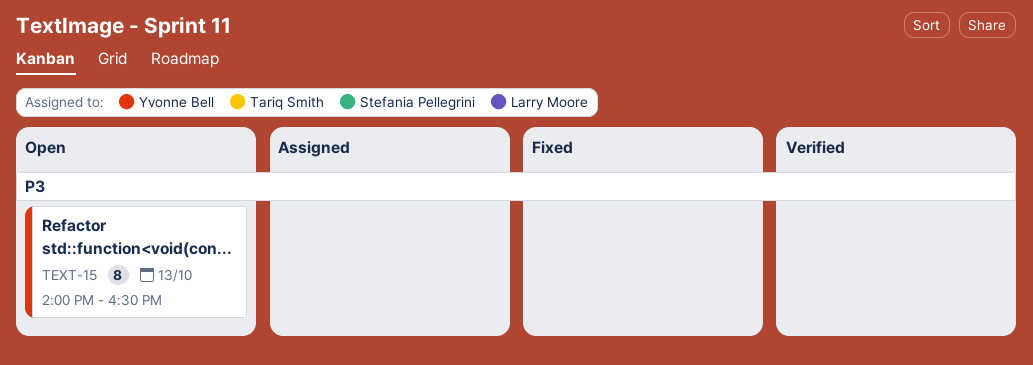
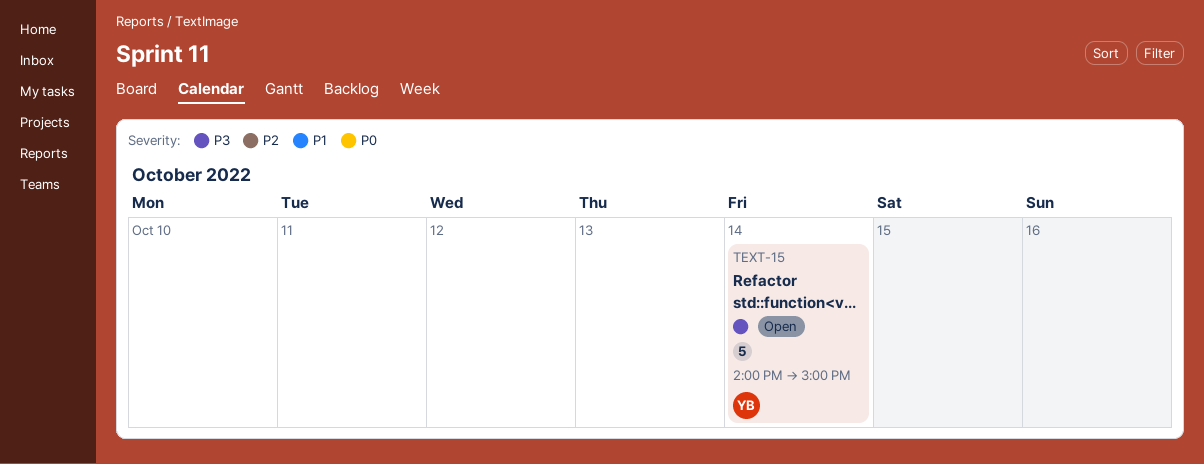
TEXT-15, estimate: 8 -> 5
TEXT-15, day: Oct 13 -> Oct 14
TEXT-15, ends: 16:30 -> 15:00

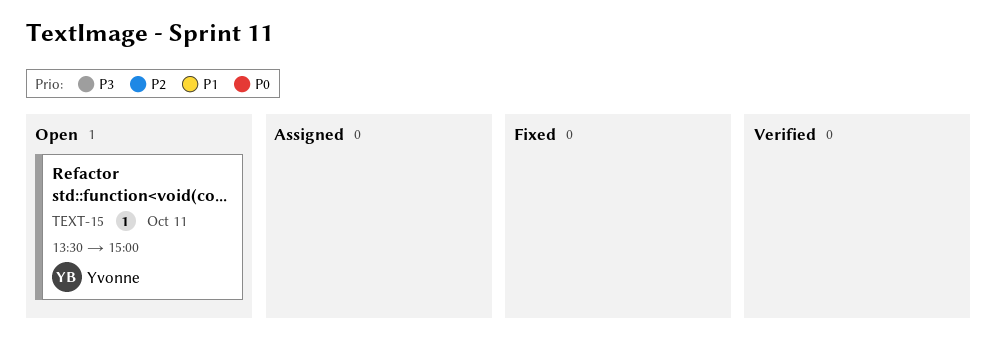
TEXT-15, estimate: 5 -> 1
TEXT-15, day: Oct 14 -> Oct 11
TEXT-15, begins: 14:00 -> 13:30

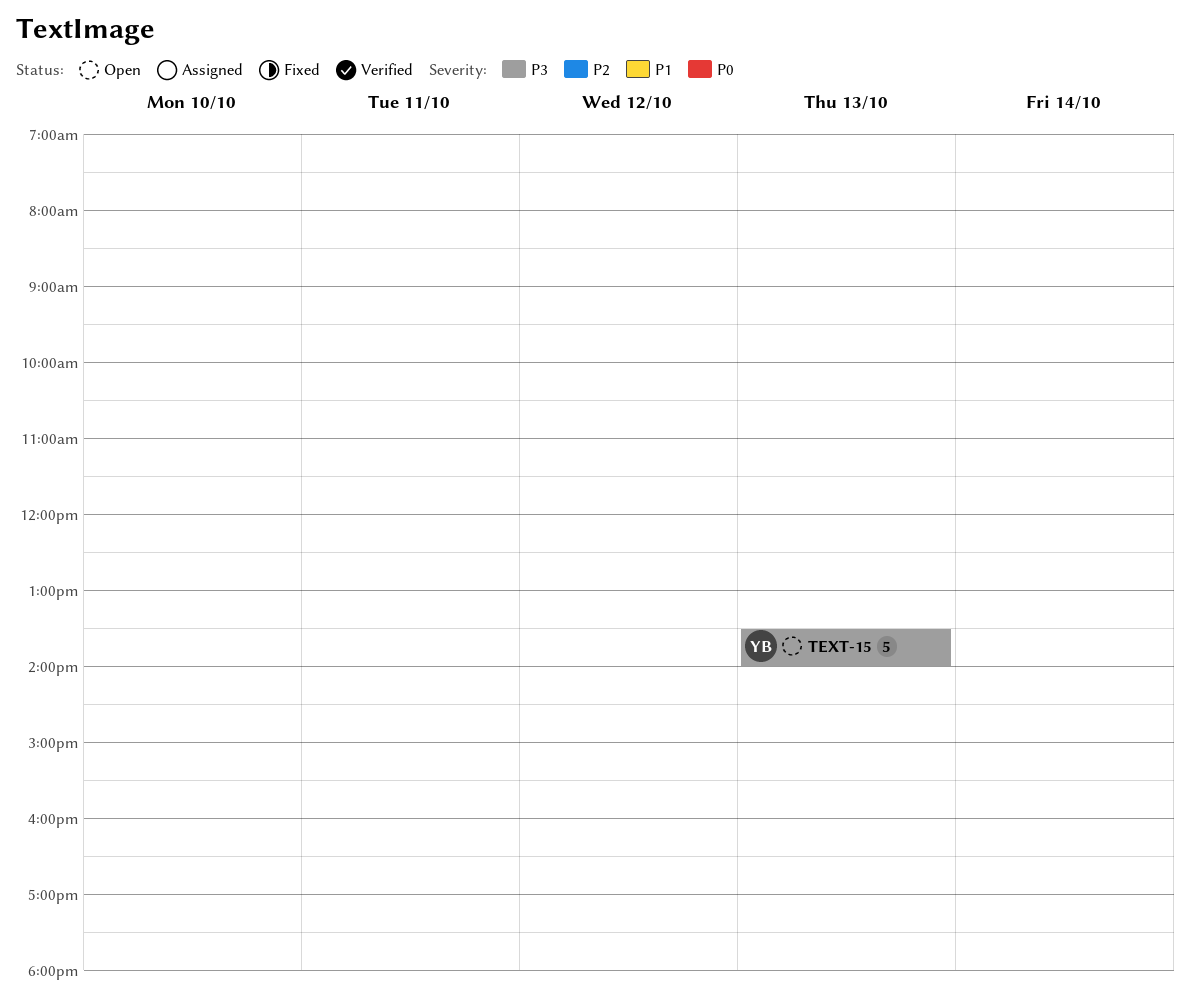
TEXT-15, estimate: 1 -> 5
TEXT-15, day: Oct 11 -> Oct 13
TEXT-15, ends: 15:00 -> 14:00

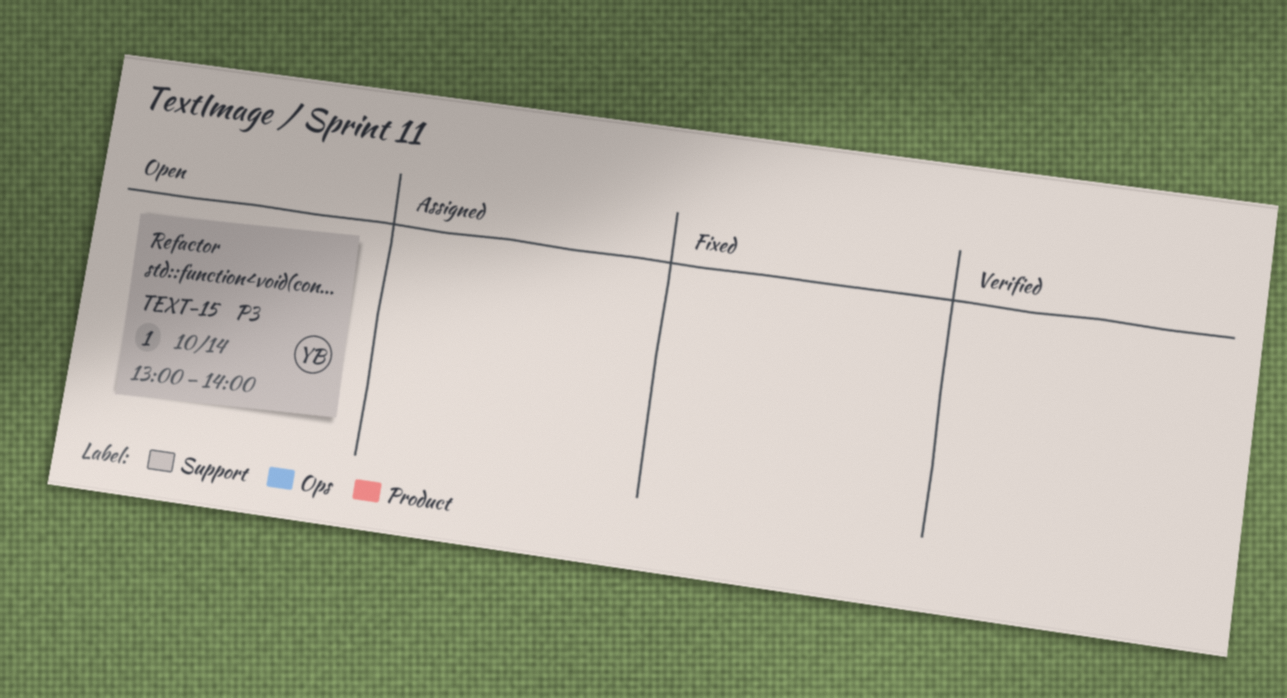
TEXT-15, estimate: 5 -> 1
TEXT-15, day: Oct 13 -> Oct 14
TEXT-15, begins: 13:30 -> 13:00

